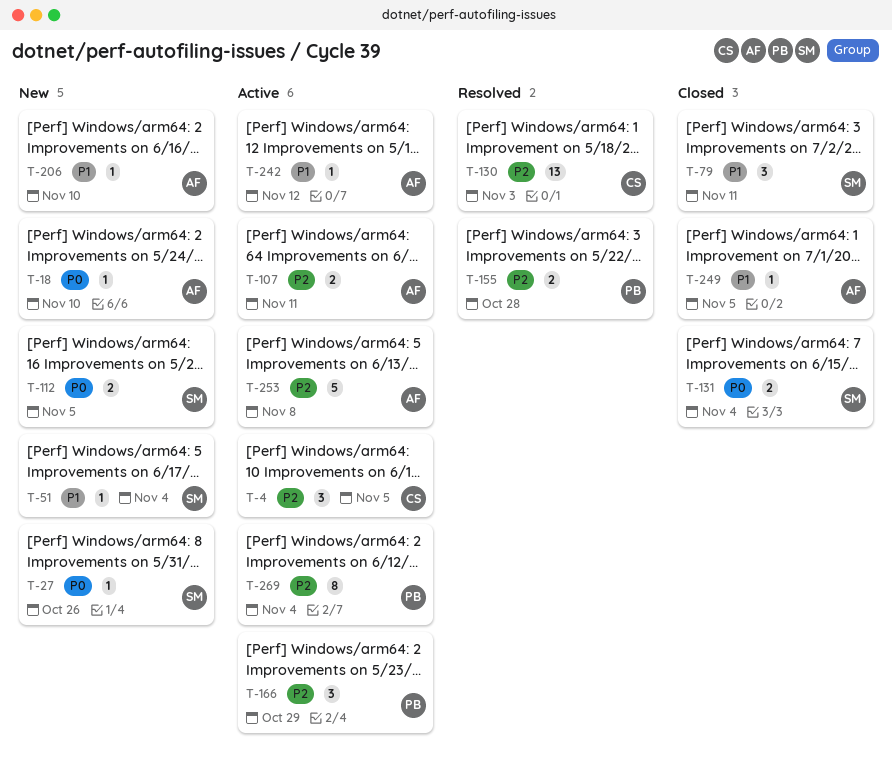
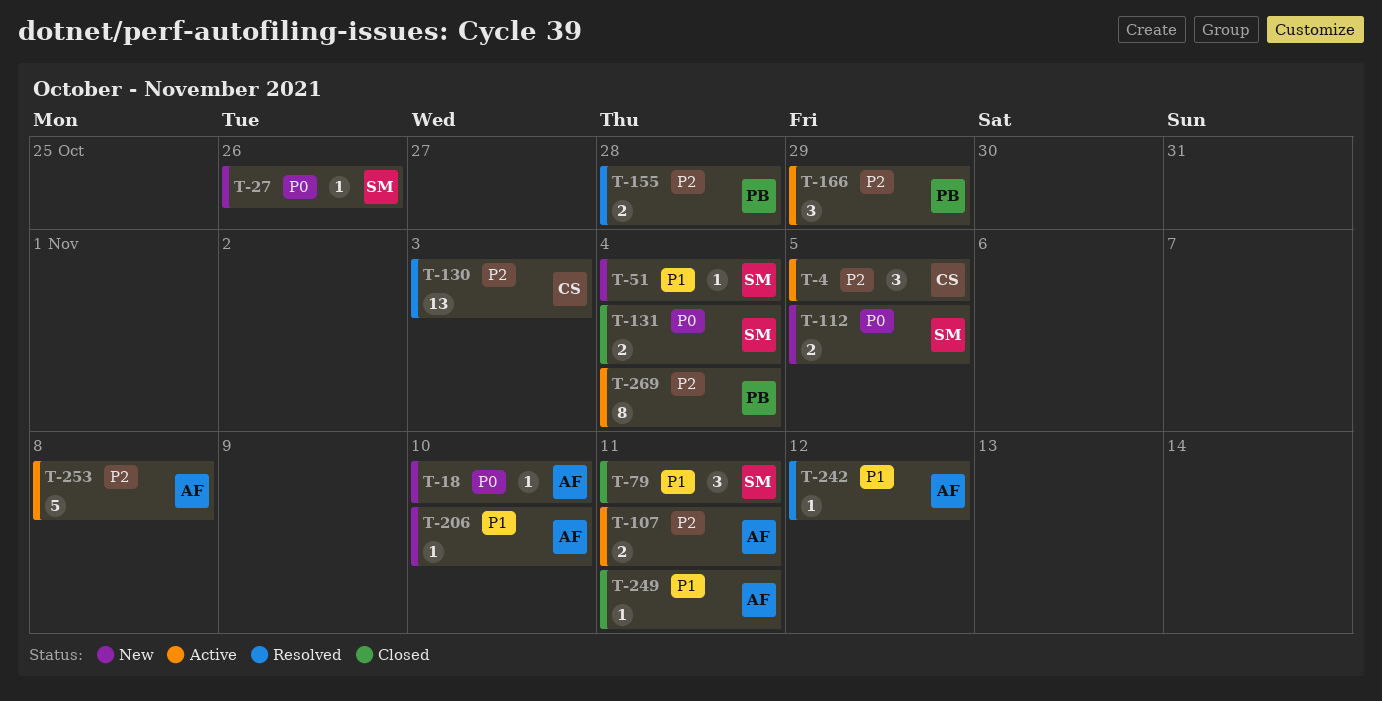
T-242, status: Active -> Resolved
T-249, due: Nov 5 -> Nov 11

